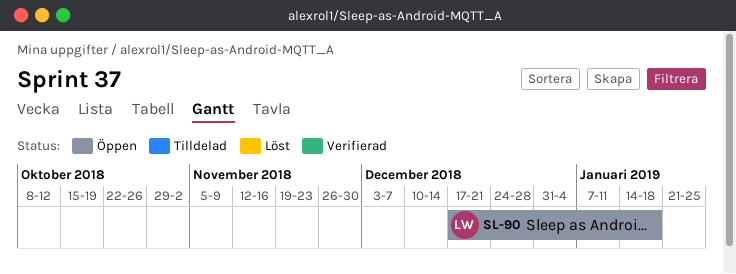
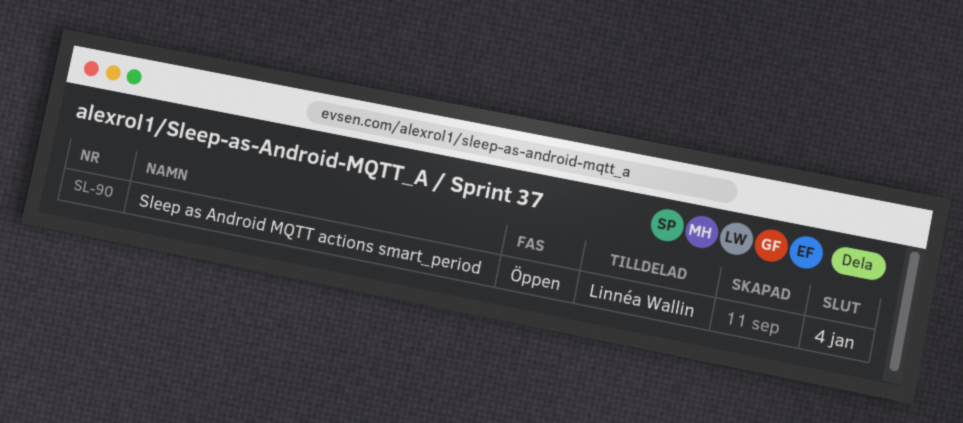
SL-90, due: Jan 18 -> Jan 4

